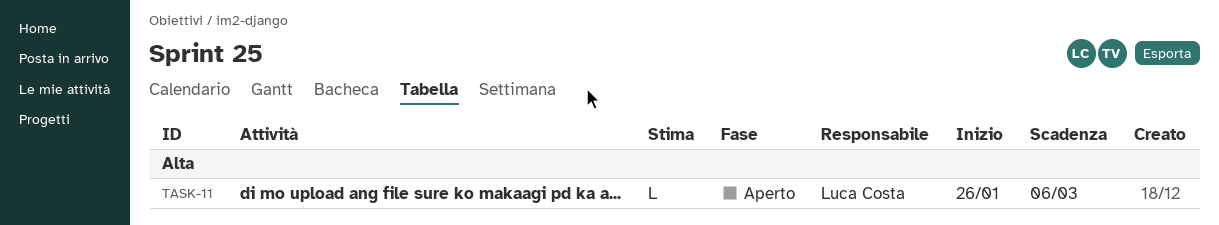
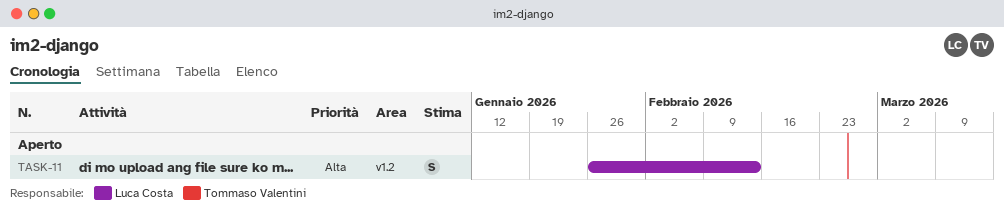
TASK-11, estimate: L -> S
TASK-11, due: Mar 6 -> Feb 13

